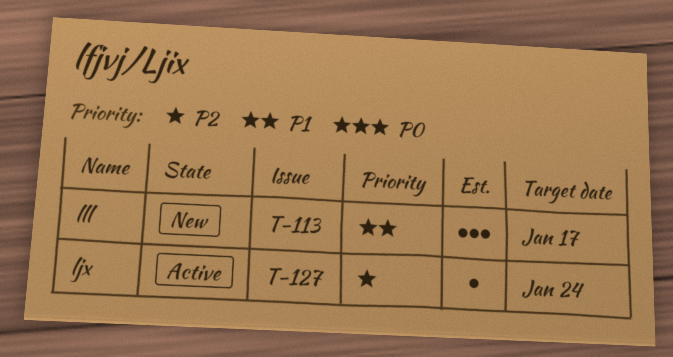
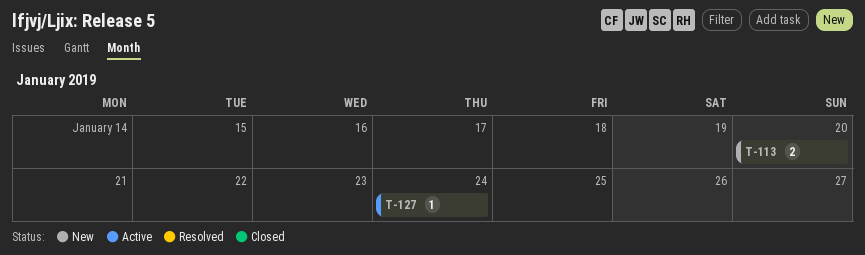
T-113, estimate: 3 -> 2
T-113, due: Jan 17 -> Jan 20

